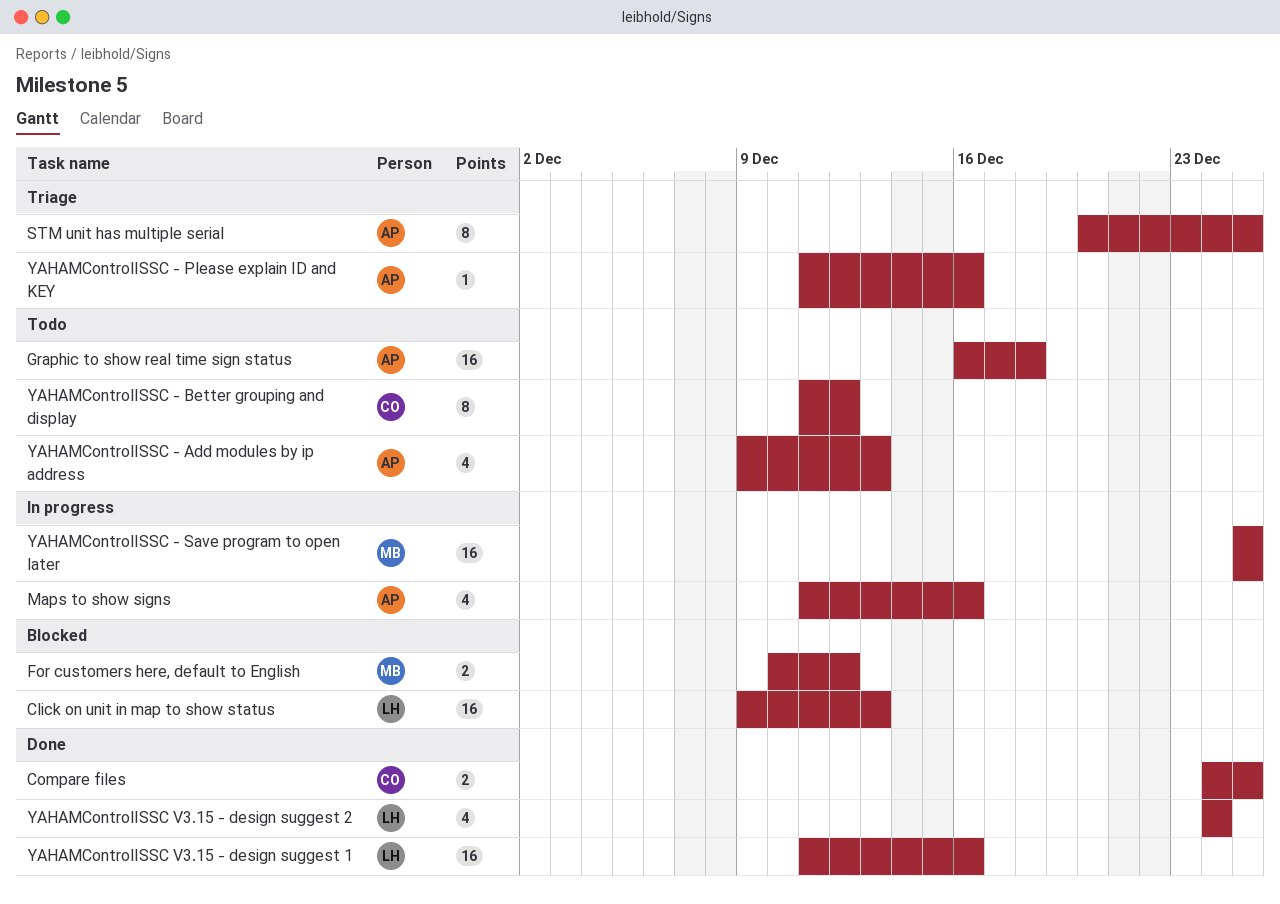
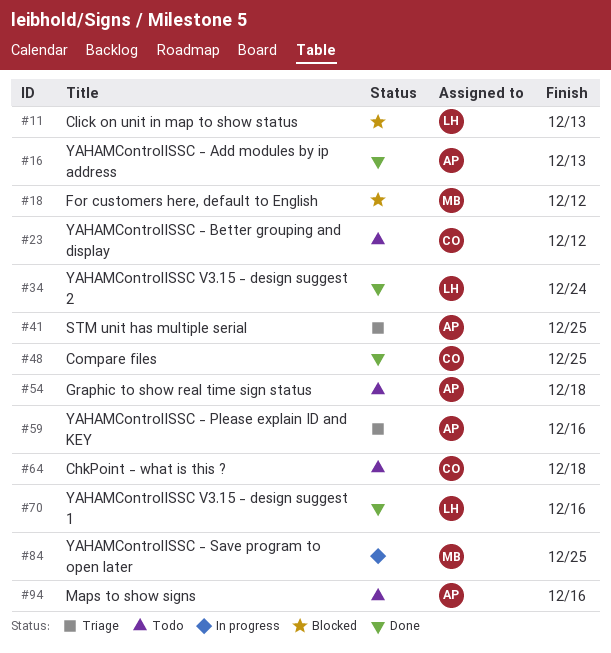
ChkPoint - what is this ?: none -> present
Maps to show signs, status: In progress -> Todo
YAHAMControlISSC - Add modules by ip address, status: Todo -> Done

